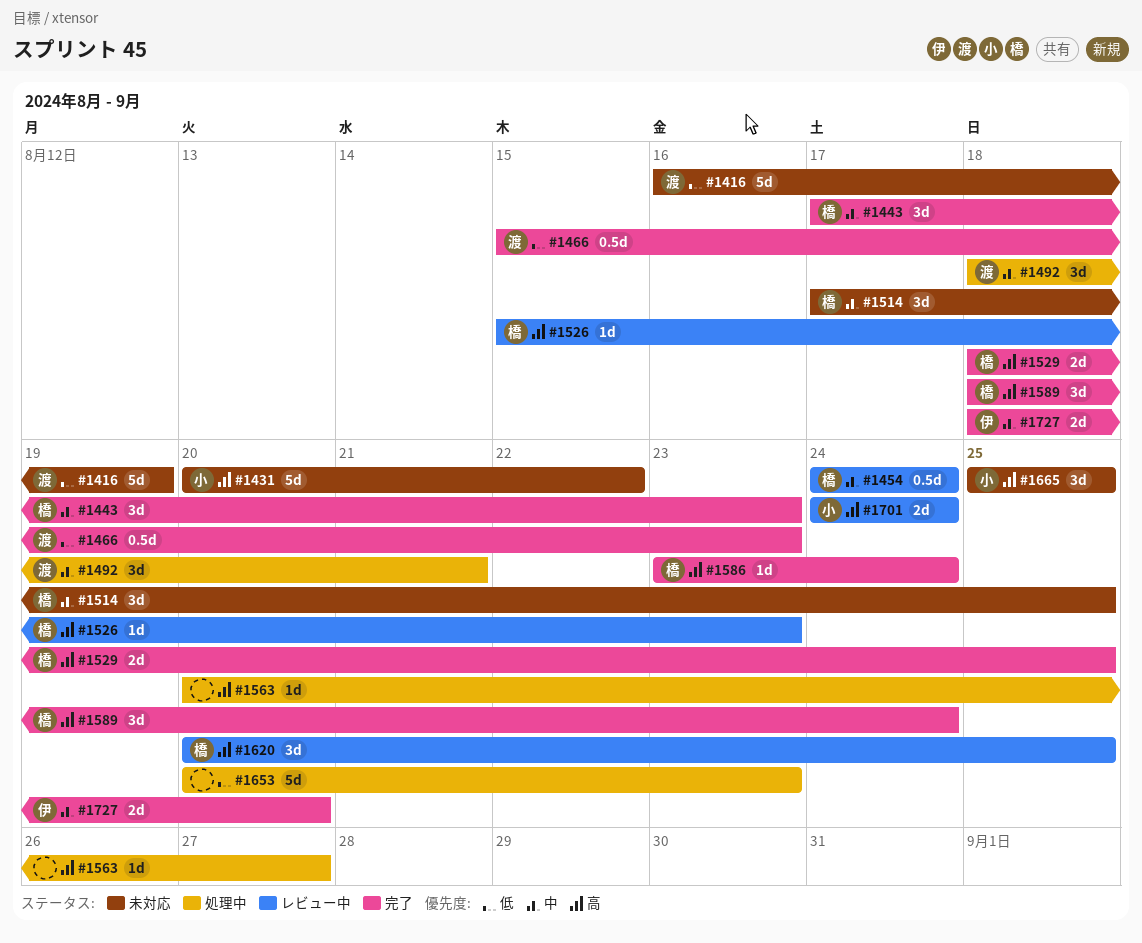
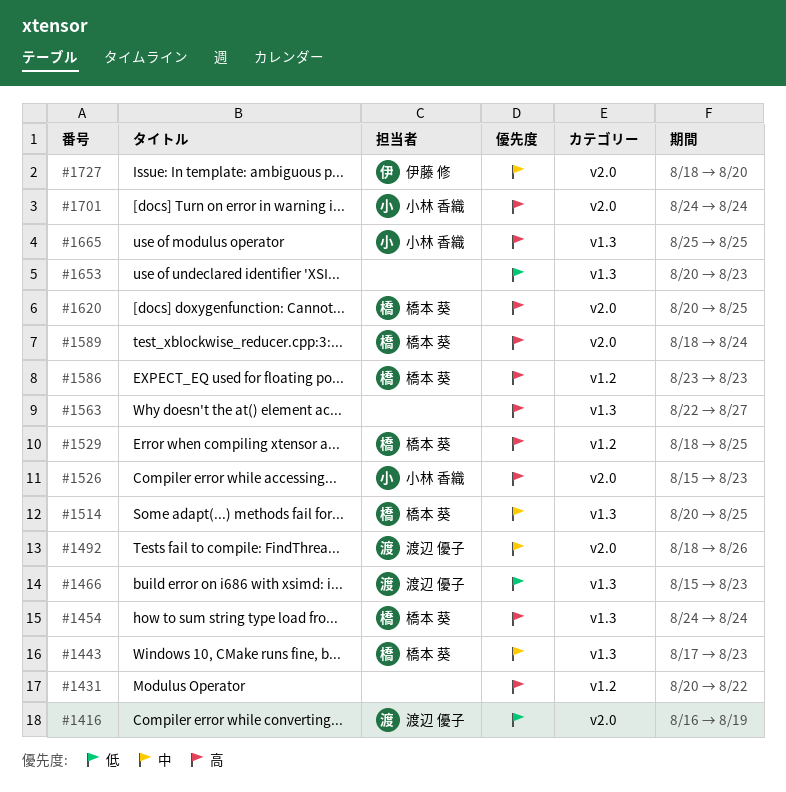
#1431, owner: 小林 香織 -> none
#1454, priority: 中 -> 高
#1492, due: Aug 21 -> Aug 26
#1514, start: Aug 17 -> Aug 20
#1526, owner: 橋本 葵 -> 小林 香織
#1563, start: Aug 20 -> Aug 22
#1586, due: Aug 24 -> Aug 23

